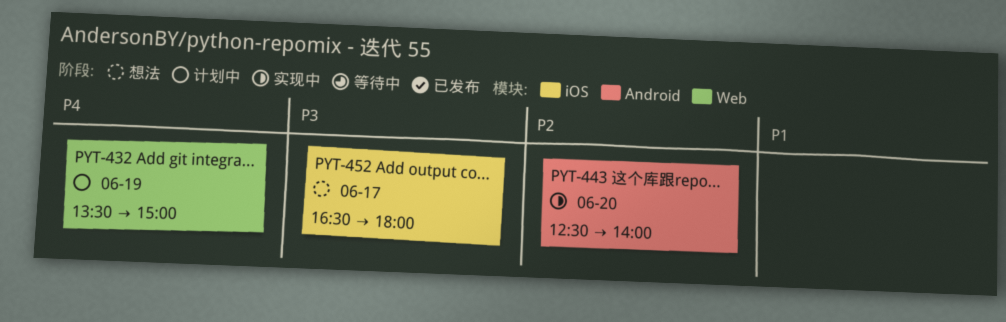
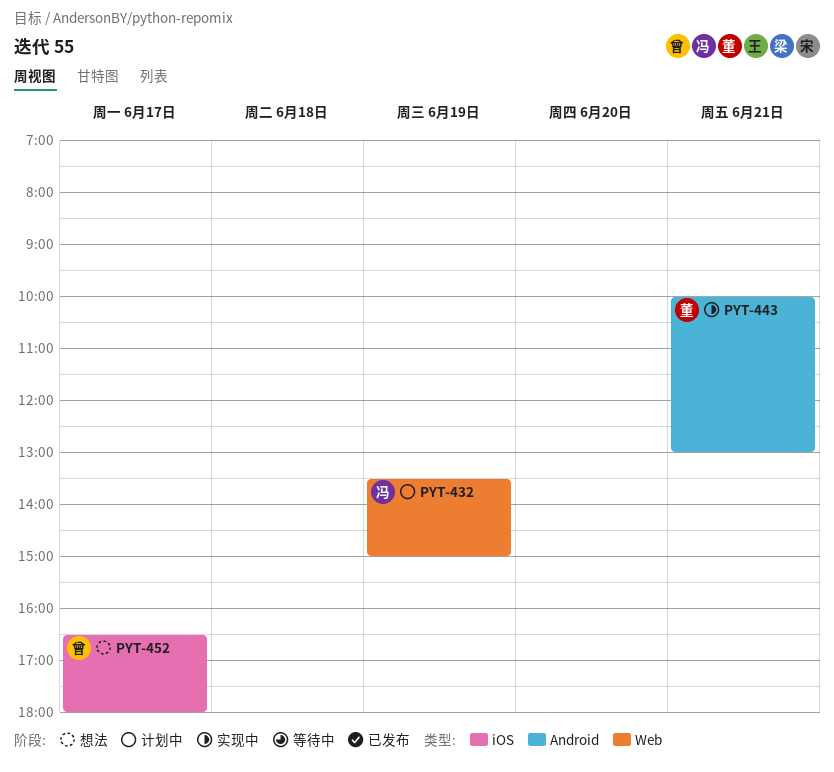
PYT-443, day: Jun 20 -> Jun 21
PYT-443, begins: 12:30 -> 10:00
PYT-443, ends: 14:00 -> 13:00

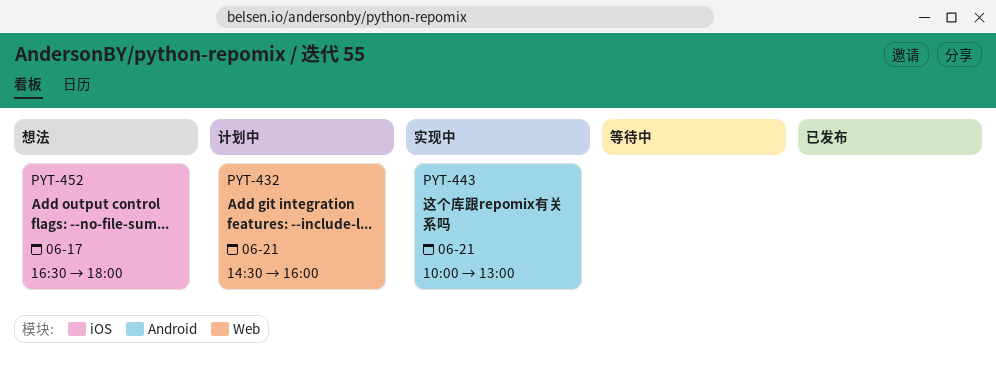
PYT-432, day: Jun 19 -> Jun 21
PYT-432, begins: 13:30 -> 14:30
PYT-432, ends: 15:00 -> 16:00

